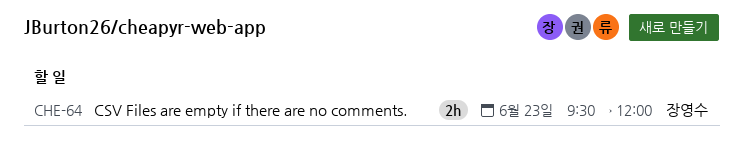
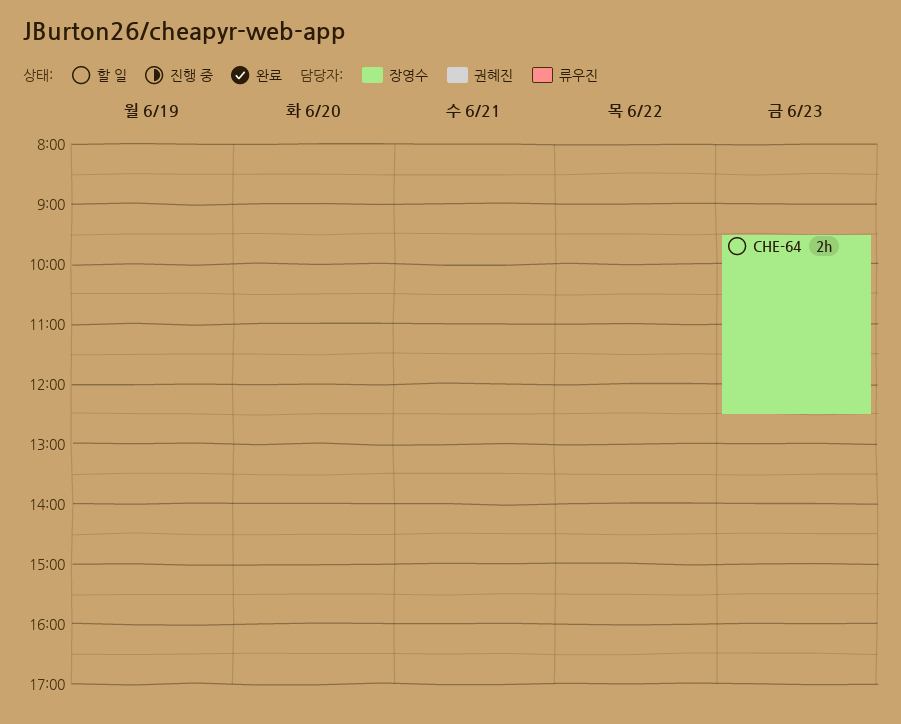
CHE-64, ends: 12:00 -> 12:30

